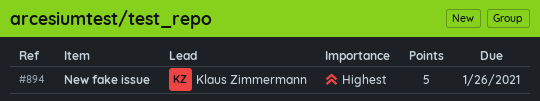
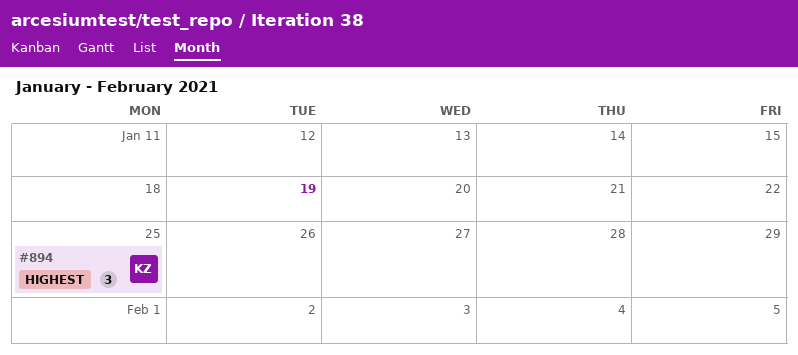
#894, estimate: 5 -> 3
#894, due: Jan 26 -> Jan 25

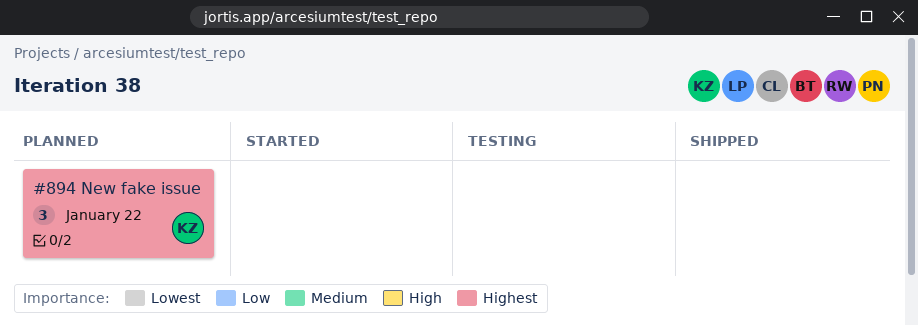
#894, due: Jan 25 -> Jan 22

